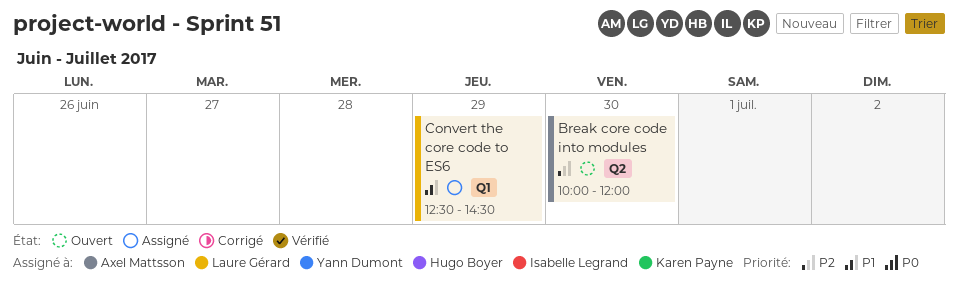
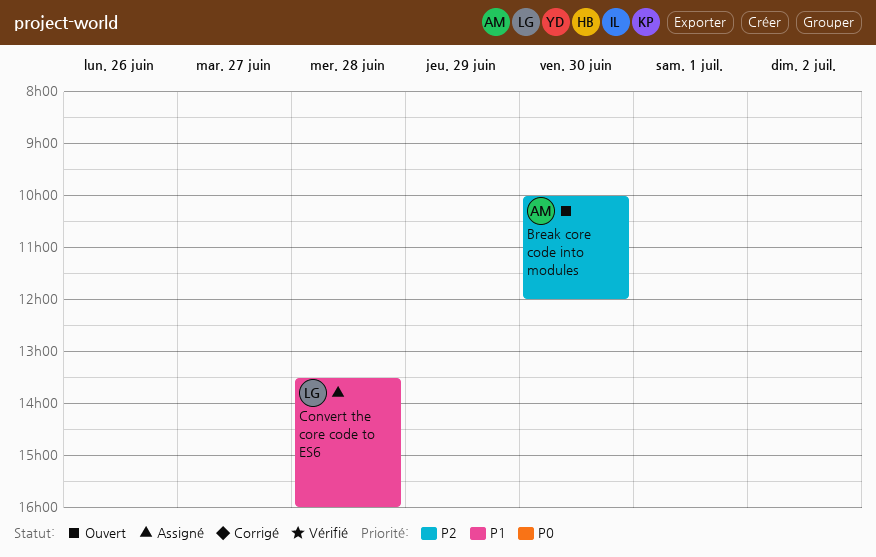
Convert the core code to ES6, day: Jun 29 -> Jun 28
Convert the core code to ES6, begins: 12:30 -> 13:30
Convert the core code to ES6, ends: 14:30 -> 16:00

